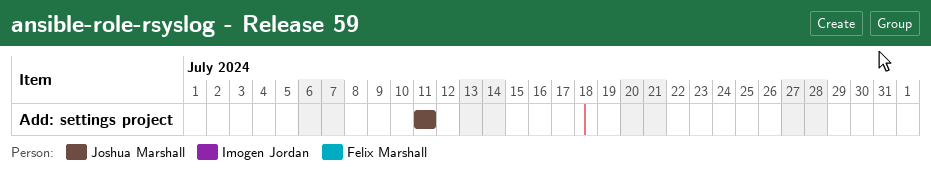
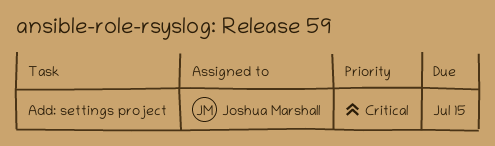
Add: settings project, due: Jul 11 -> Jul 15

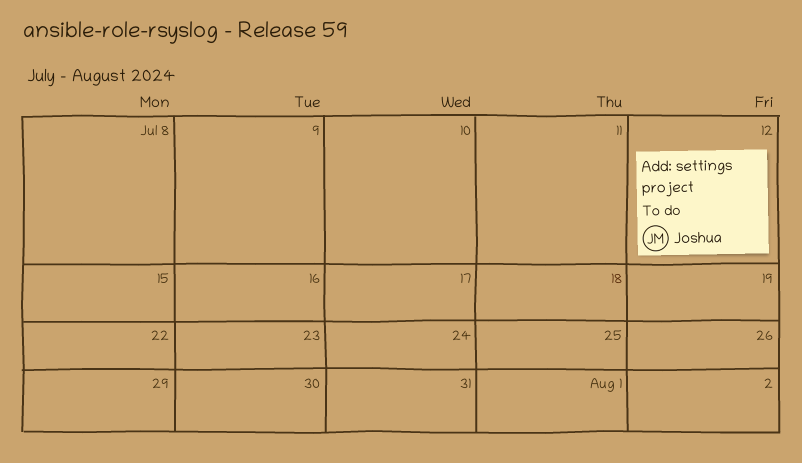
Add: settings project, due: Jul 15 -> Jul 12

